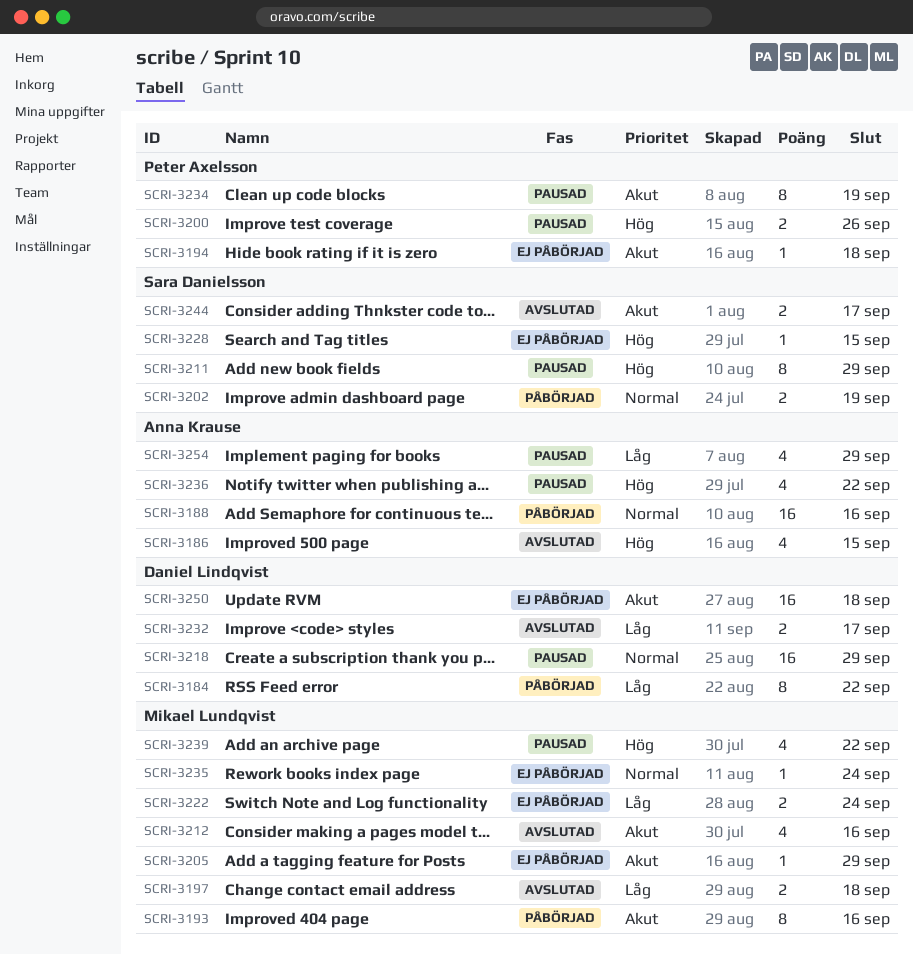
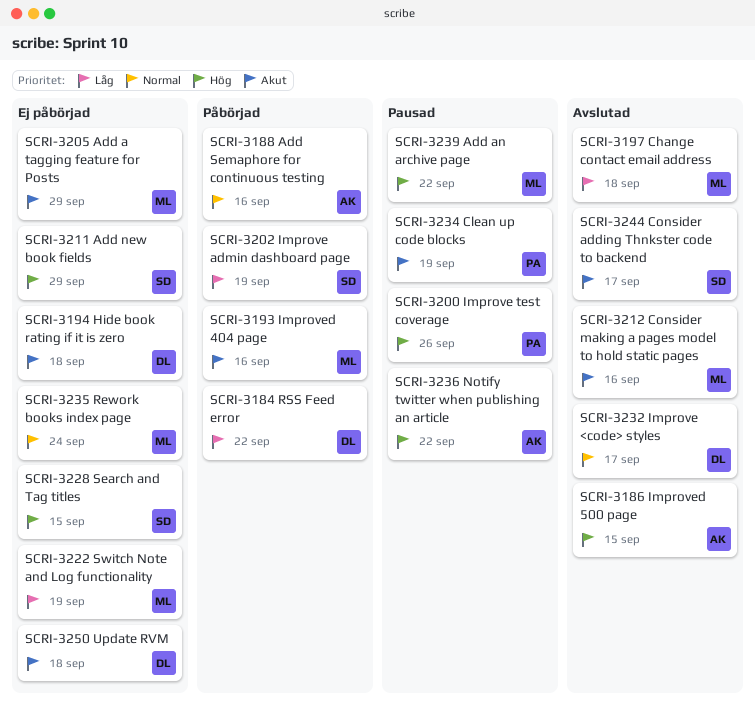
SCRI-3194, owner: Peter Axelsson -> Daniel Lindqvist
SCRI-3202, priority: Normal -> Låg
SCRI-3211, status: Pausad -> Ej påbörjad
SCRI-3218: present -> none
SCRI-3222, due: Sep 24 -> Sep 19
SCRI-3232, priority: Låg -> Normal
SCRI-3254: present -> none

